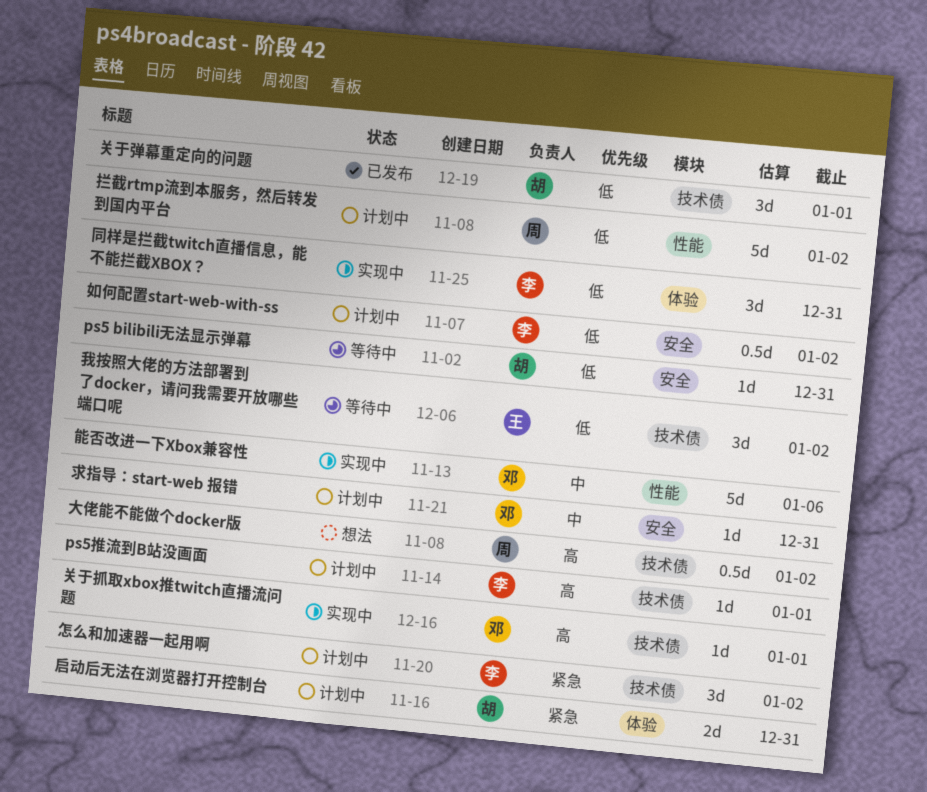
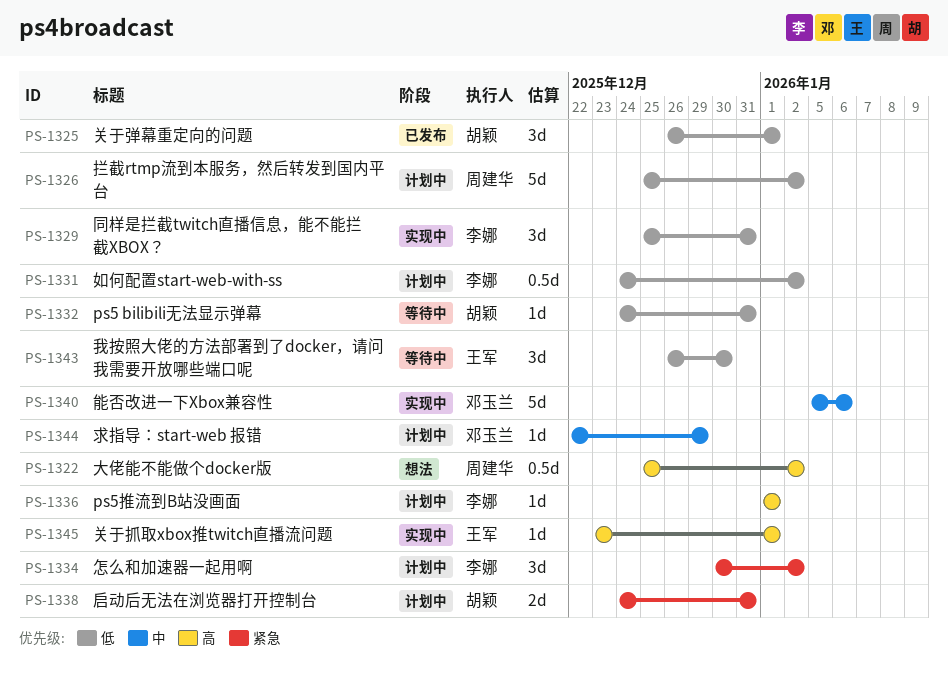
关于抓取xbox推twitch直播流问题, owner: 邓玉兰 -> 王军
我按照大佬的方法部署到了docker，请问我需要开放哪些端口呢, due: Jan 2 -> Dec 30
求指导：start-web 报错, due: Dec 31 -> Dec 29

